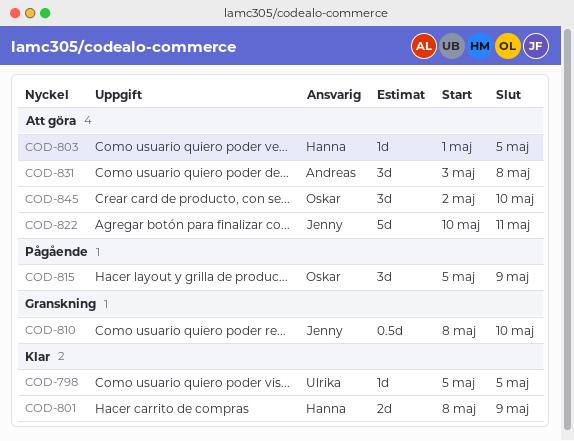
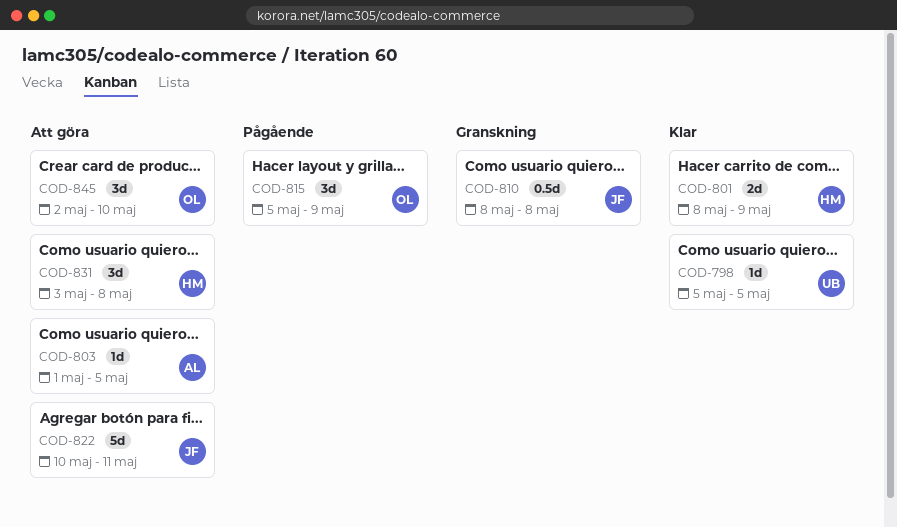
COD-803, owner: Hanna -> Andreas
COD-810, due: May 10 -> May 8
COD-831, owner: Andreas -> Hanna

